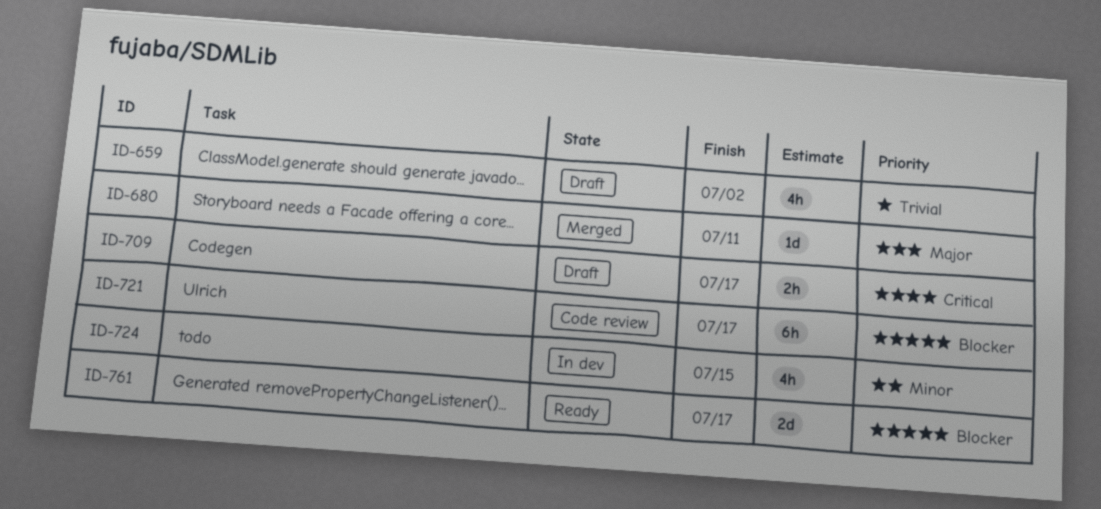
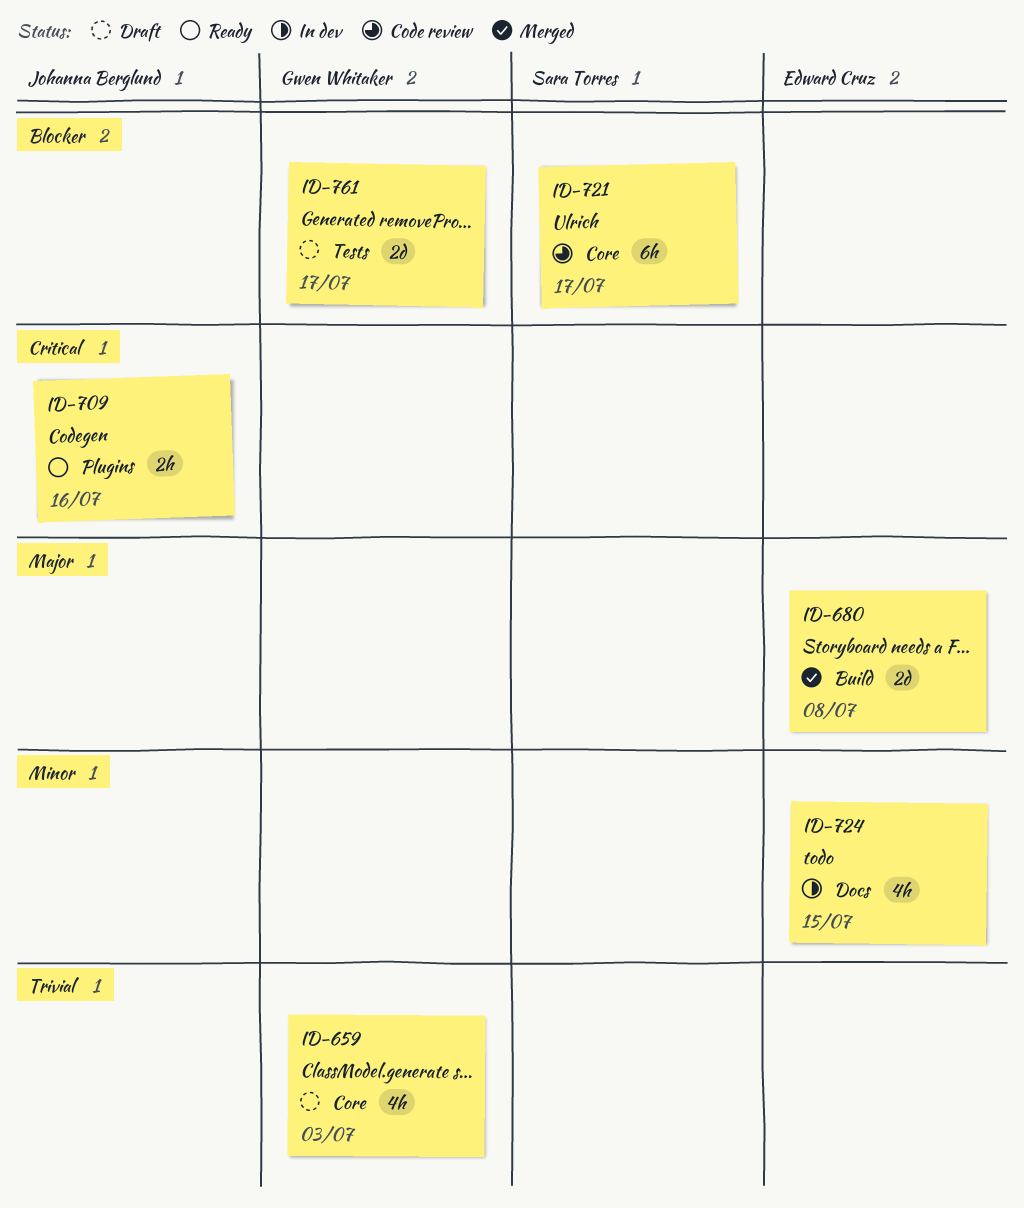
ID-659, due: Jul 2 -> Jul 3
ID-680, estimate: 1d -> 2d
ID-680, due: Jul 11 -> Jul 8
ID-709, status: Draft -> Ready
ID-709, due: Jul 17 -> Jul 16
ID-761, status: Ready -> Draft

